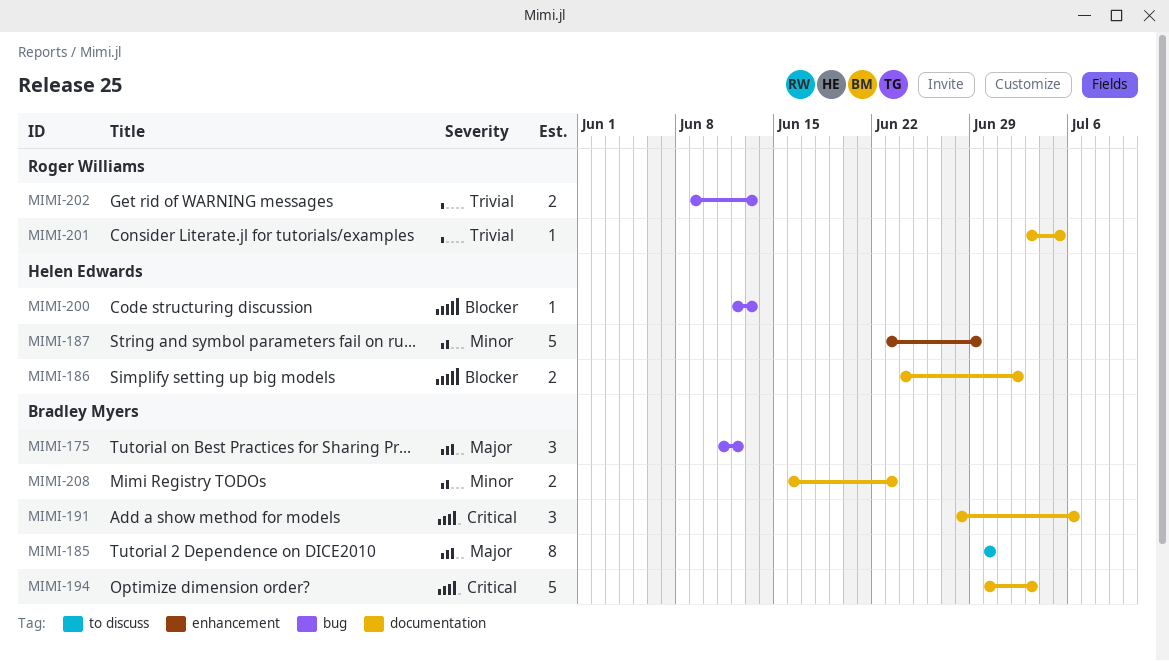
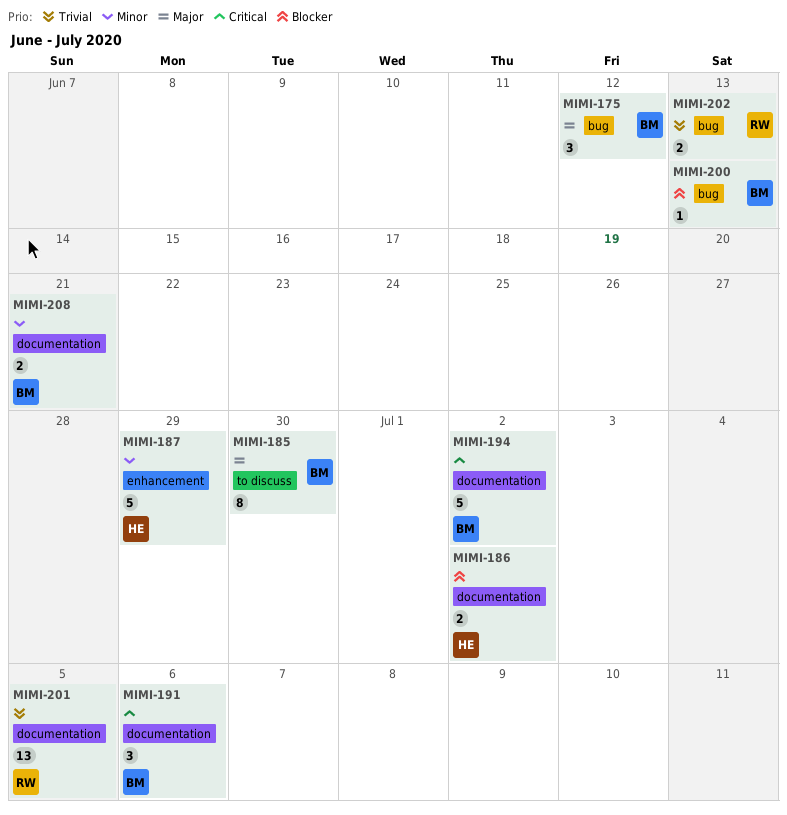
MIMI-194, due: Jul 3 -> Jul 2
MIMI-200, owner: Helen Edwards -> Bradley Myers
MIMI-201, estimate: 1 -> 13
MIMI-208, due: Jun 23 -> Jun 21

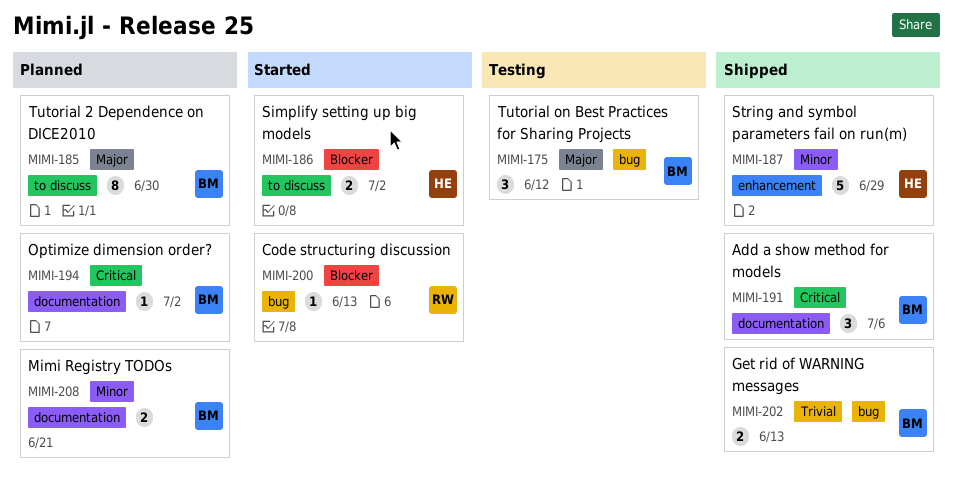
MIMI-186, label: documentation -> to discuss
MIMI-194, estimate: 5 -> 1
MIMI-200, owner: BM -> RW
MIMI-201: present -> none
MIMI-202, owner: RW -> BM

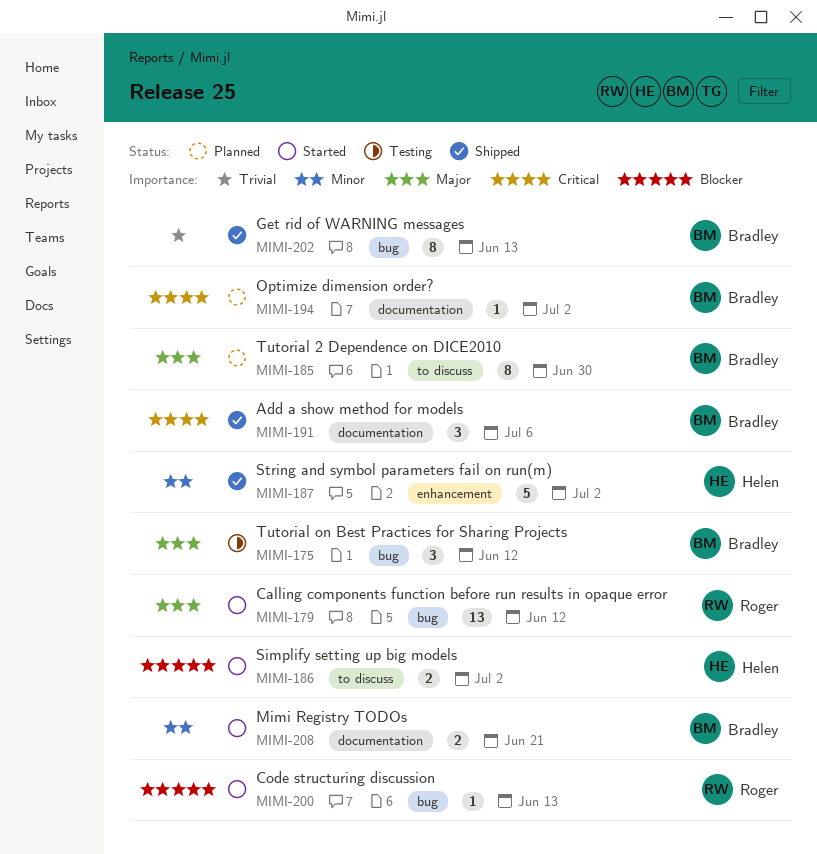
MIMI-179: none -> present
MIMI-187, due: Jun 29 -> Jul 2
MIMI-202, estimate: 2 -> 8
MIMI-208, status: Planned -> Started

